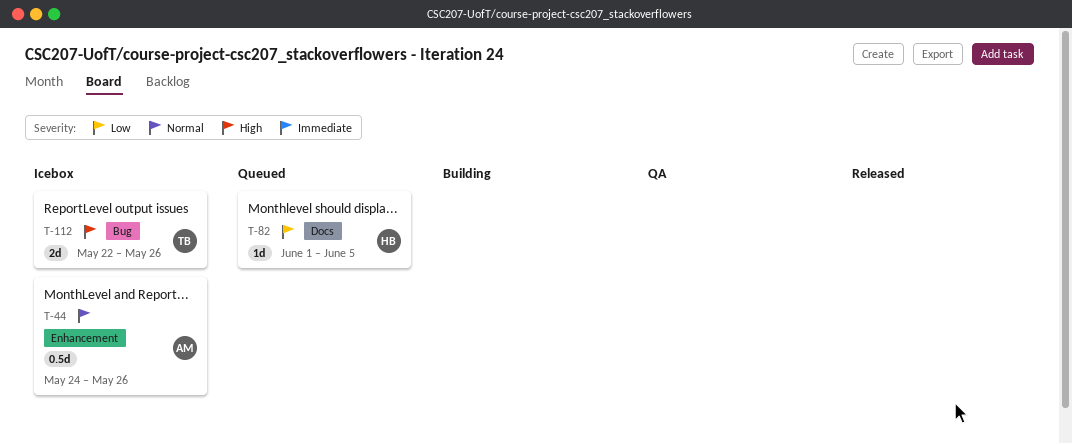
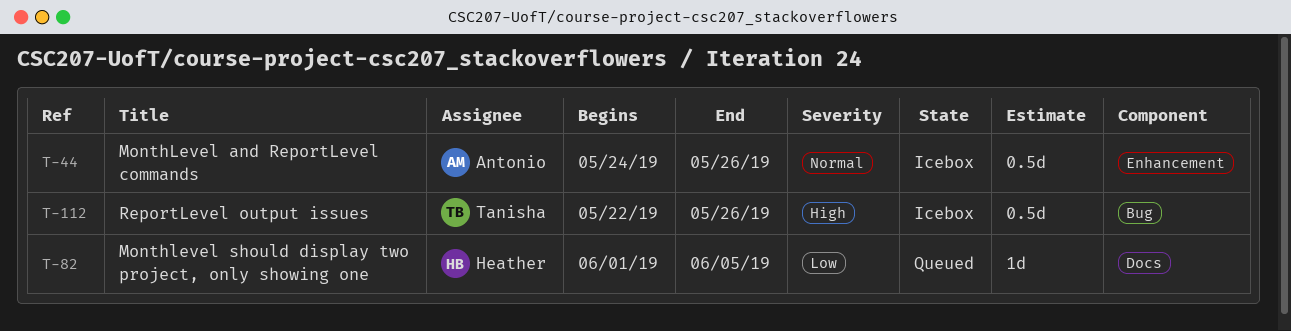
T-112, estimate: 2d -> 0.5d

